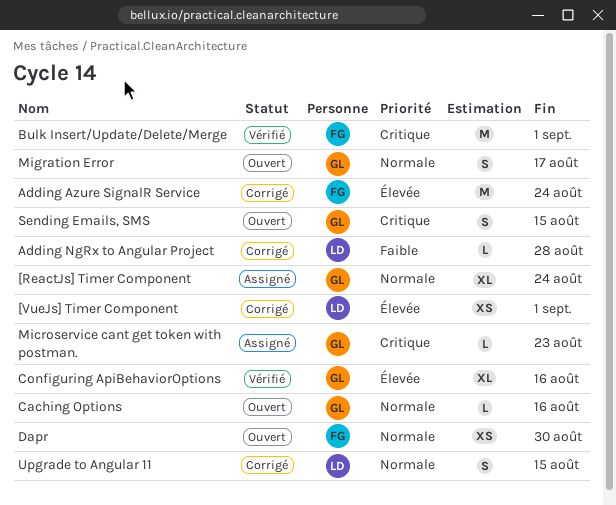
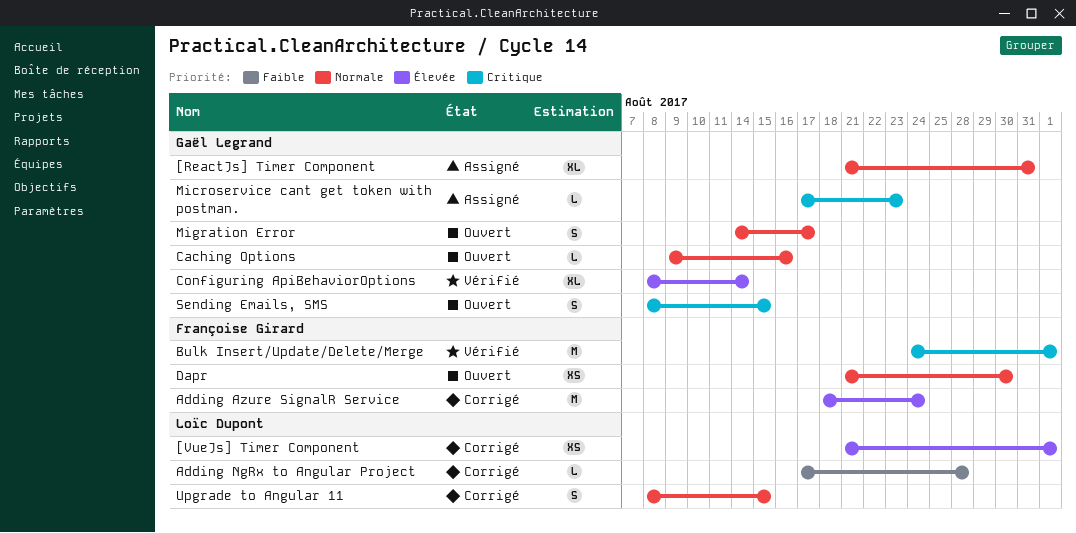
[ReactJs] Timer Component, due: Aug 24 -> Aug 31
Configuring ApiBehaviorOptions, due: Aug 16 -> Aug 14

